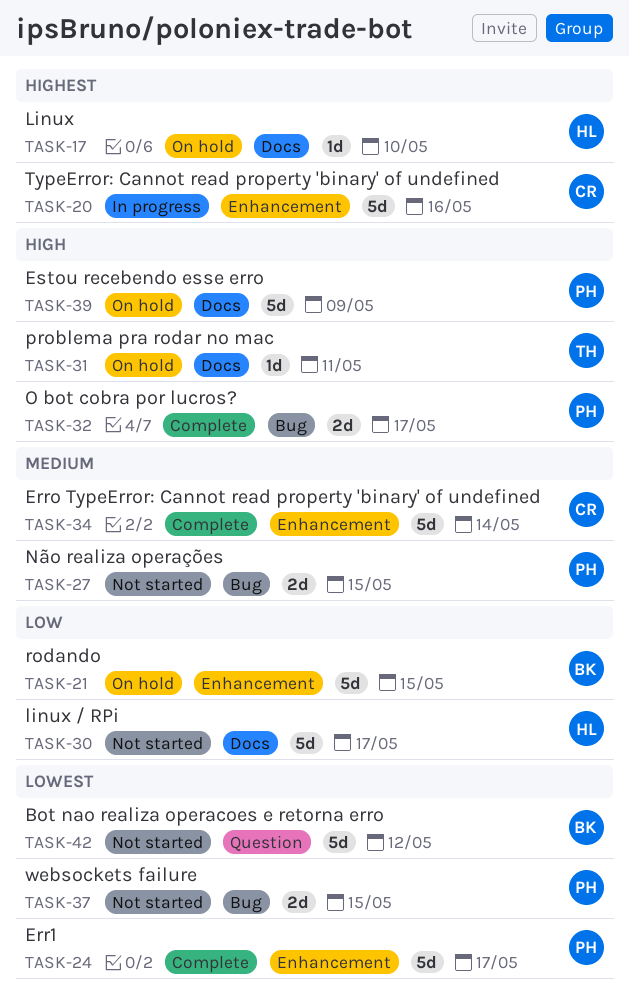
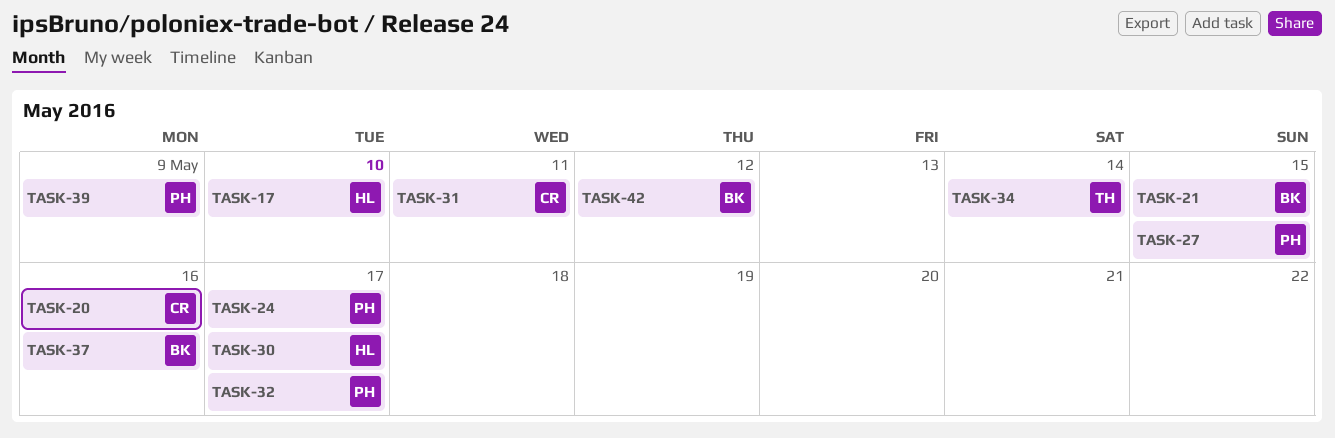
TASK-31, owner: TH -> CR
TASK-34, owner: CR -> TH
TASK-37, owner: PH -> BK
TASK-37, due: May 15 -> May 16

